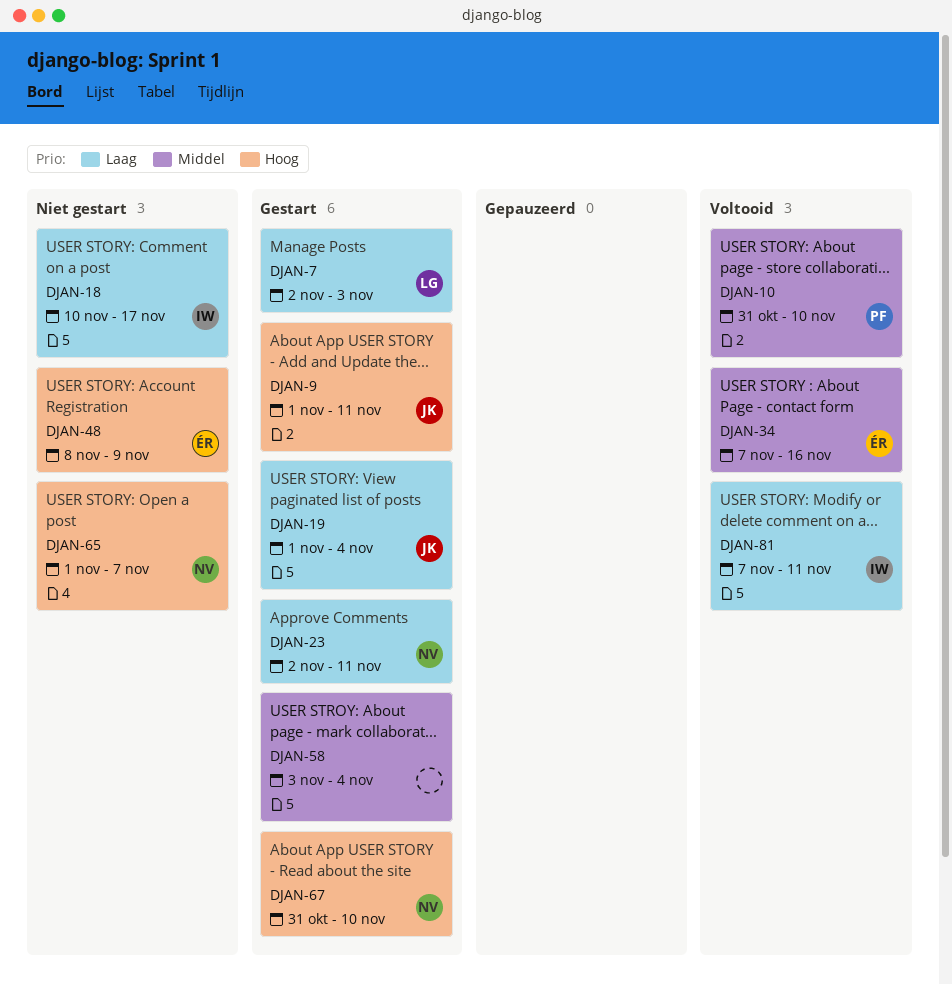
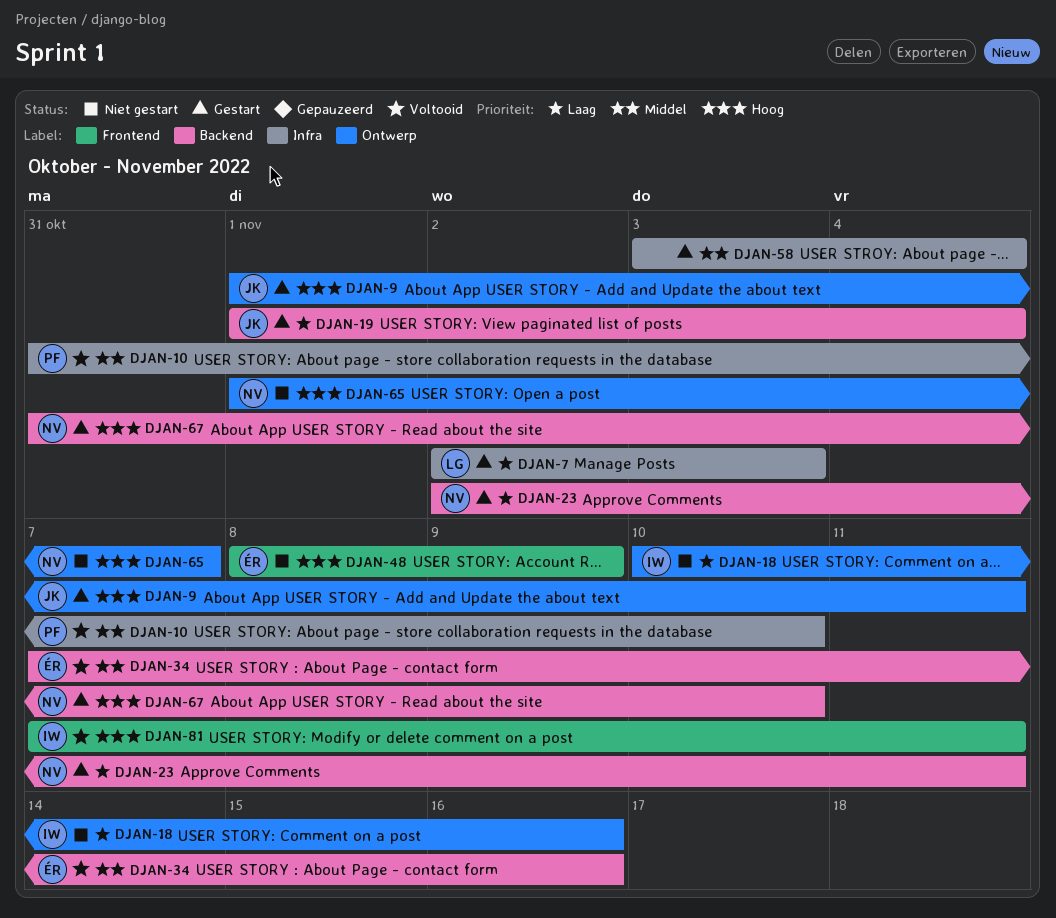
DJAN-18, due: Nov 17 -> Nov 16
DJAN-81, priority: Laag -> Hoog

